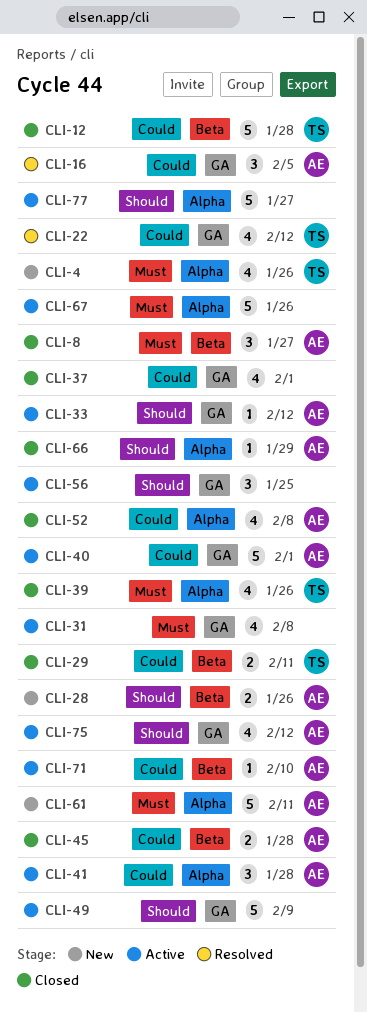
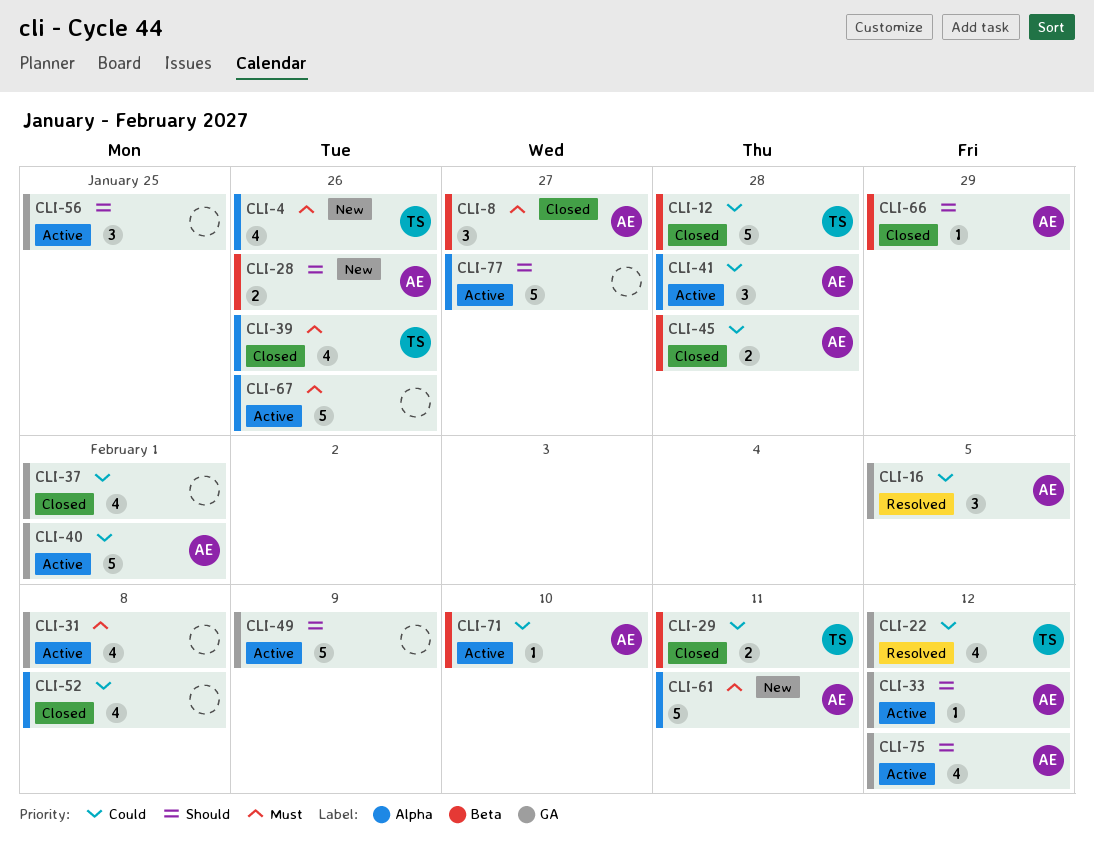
CLI-52, owner: AE -> none
CLI-66, label: Alpha -> Beta

